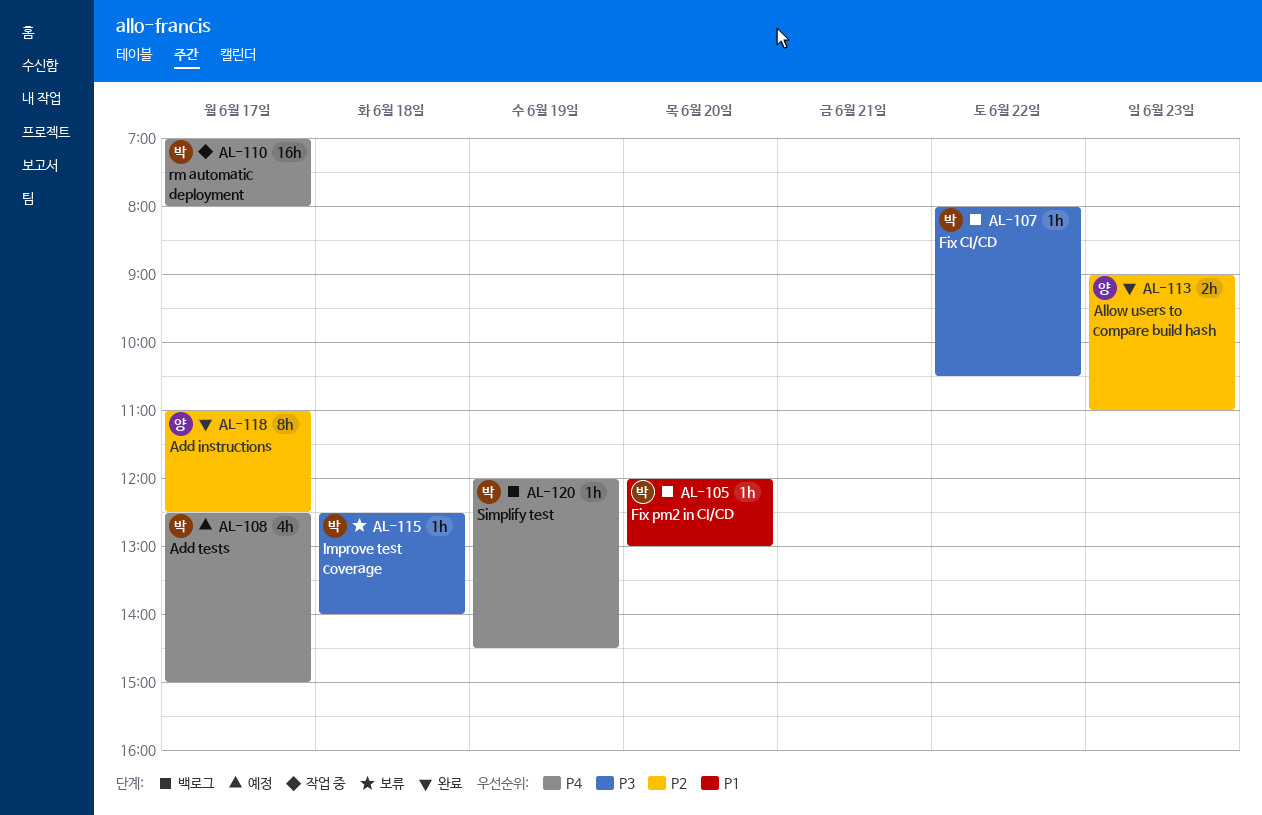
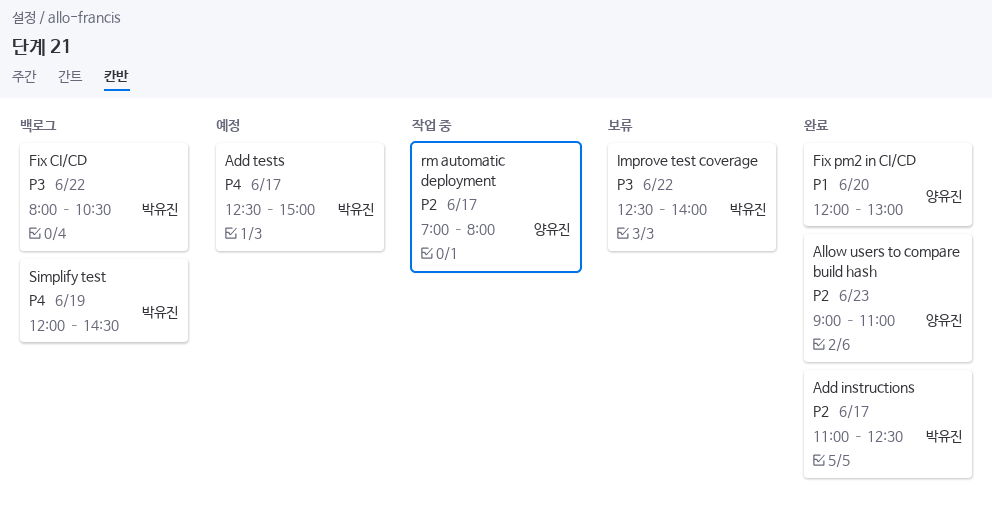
Add instructions, owner: 양유진 -> 박유진
Fix pm2 in CI/CD, status: 백로그 -> 완료
Fix pm2 in CI/CD, owner: 박유진 -> 양유진
Improve test coverage, day: Jun 18 -> Jun 22
rm automatic deployment, owner: 박유진 -> 양유진
rm automatic deployment, priority: P4 -> P2

